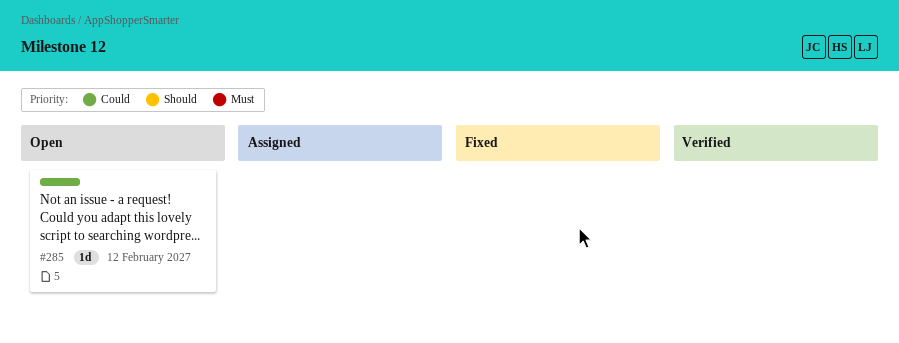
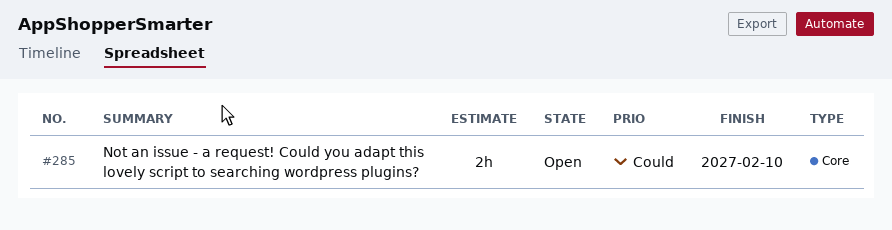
#285, estimate: 1d -> 2h
#285, due: Feb 12 -> Feb 10

